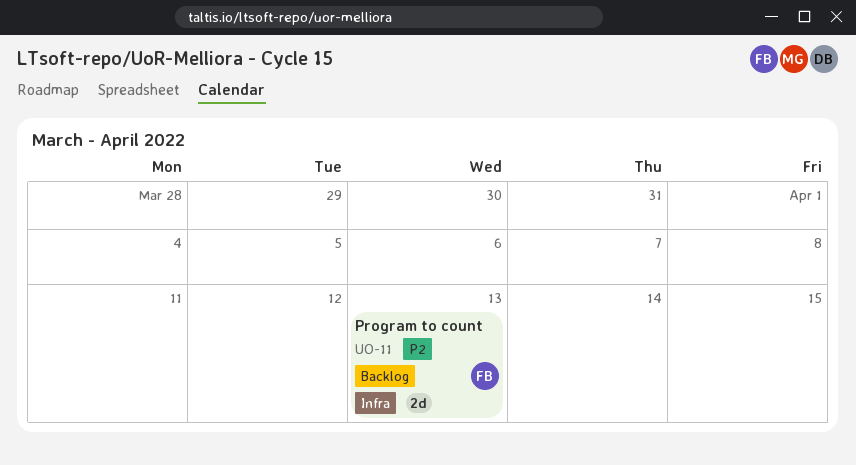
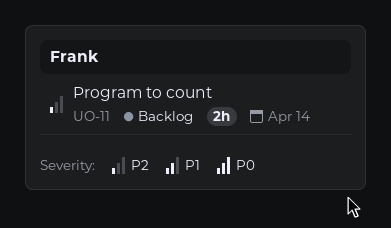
UO-11, estimate: 2d -> 2h
UO-11, due: Apr 13 -> Apr 14

